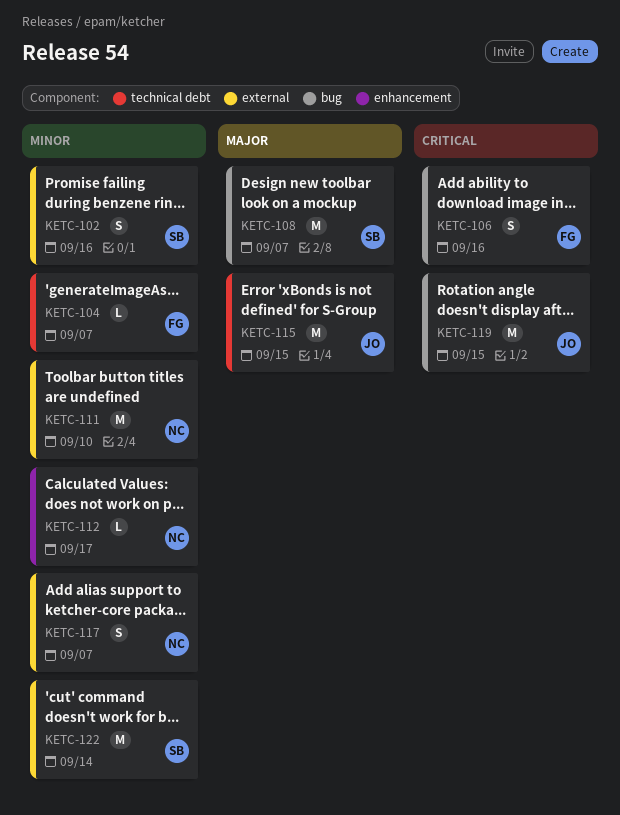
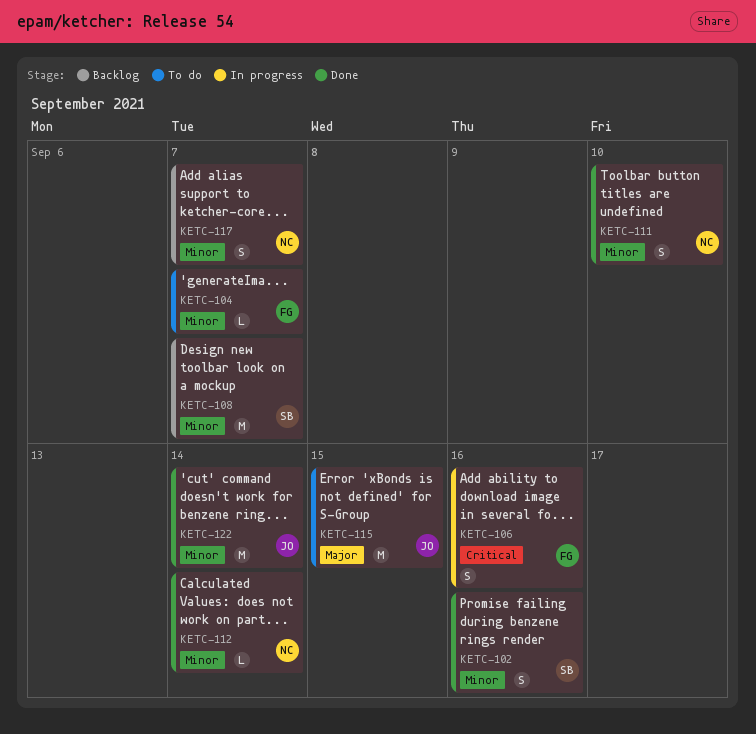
KETC-108, priority: Major -> Minor
KETC-111, estimate: M -> S
KETC-112, due: Sep 17 -> Sep 14
KETC-119: present -> none
KETC-122, owner: SB -> JO

